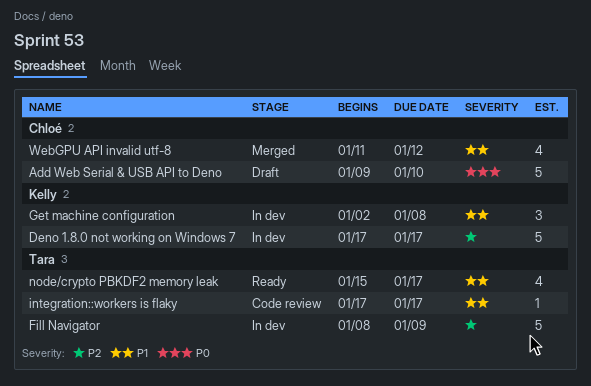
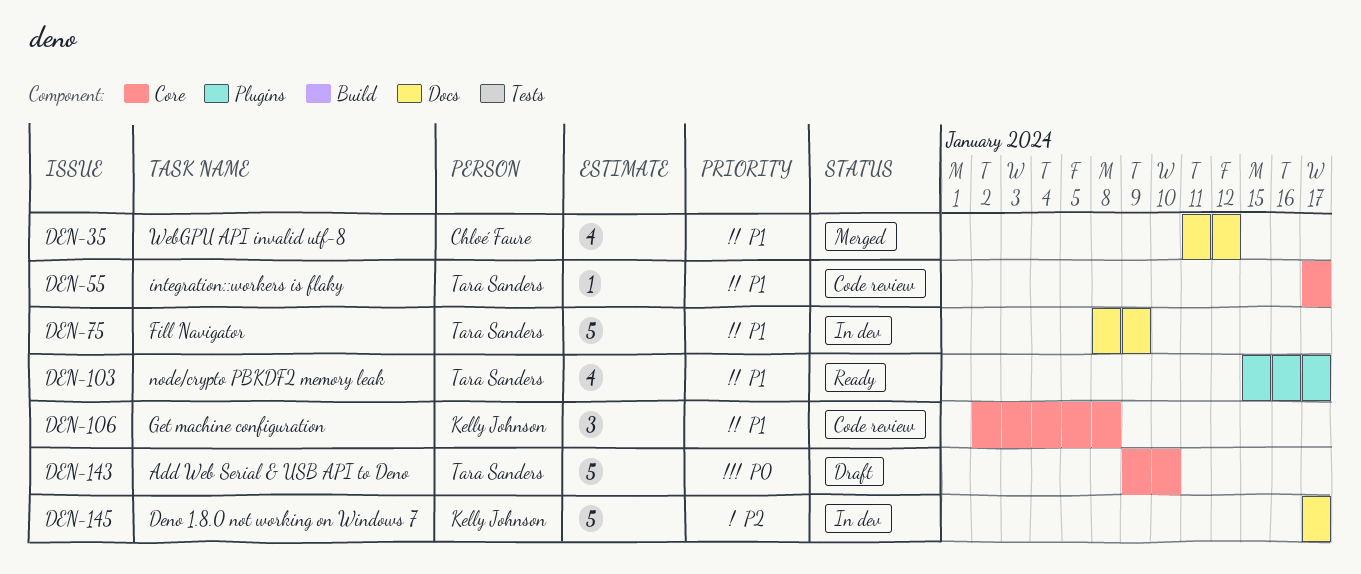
Add Web Serial & USB API to Deno, owner: Chloé Faure -> Tara Sanders
Fill Navigator, priority: P2 -> P1
Get machine configuration, status: In dev -> Code review

